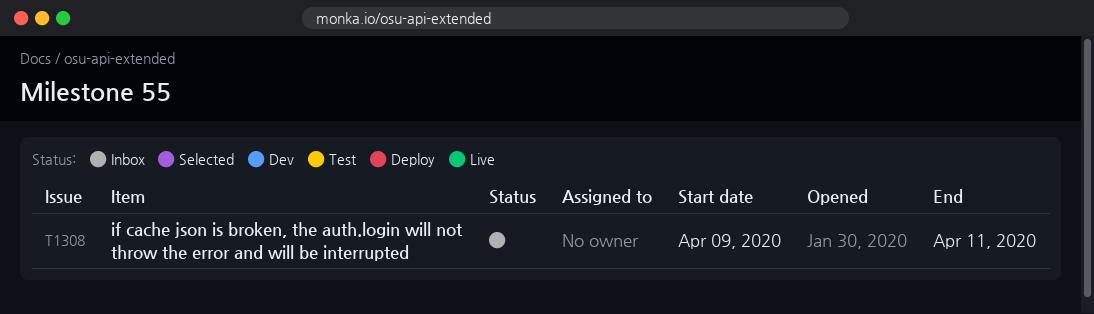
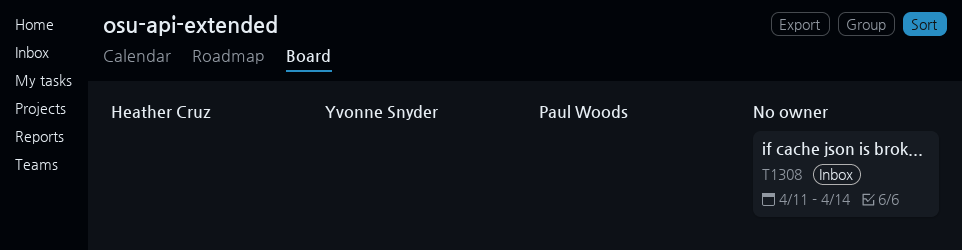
T1308, start: Apr 9 -> Apr 11
T1308, due: Apr 11 -> Apr 14

